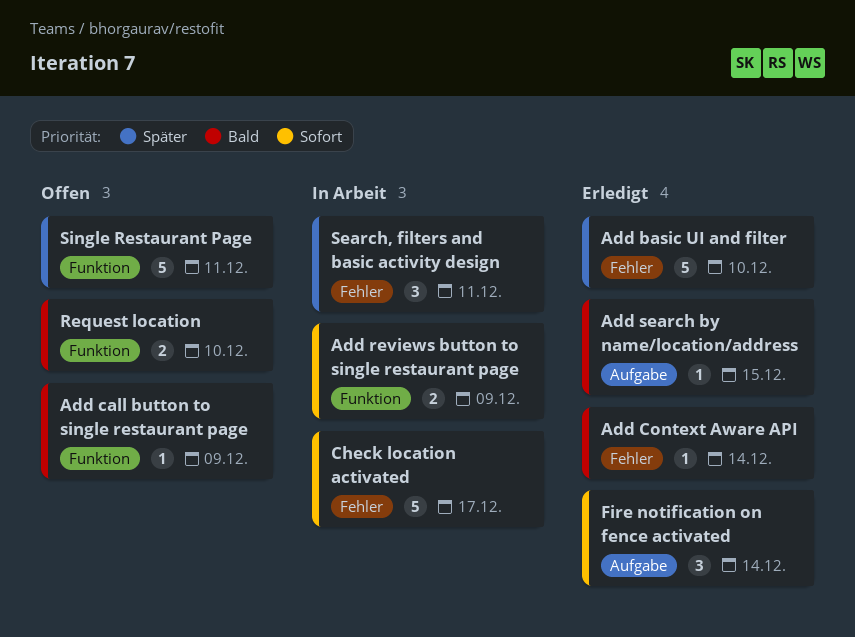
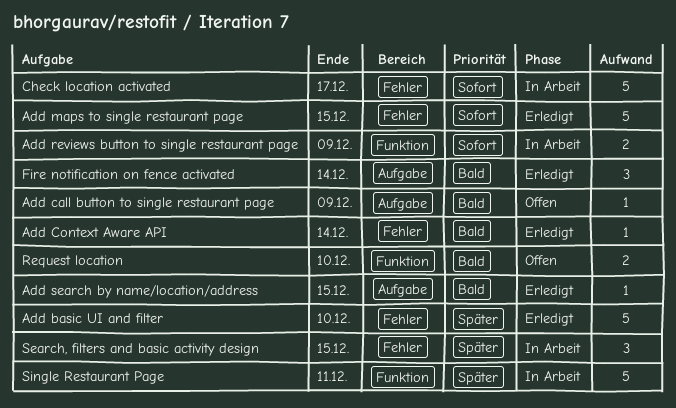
Add call button to single restaurant page, label: Funktion -> Aufgabe
Add maps to single restaurant page: none -> present
Fire notification on fence activated, priority: Sofort -> Bald
Search, filters and basic activity design, due: Dec 11 -> Dec 15
Single Restaurant Page, status: Offen -> In Arbeit

